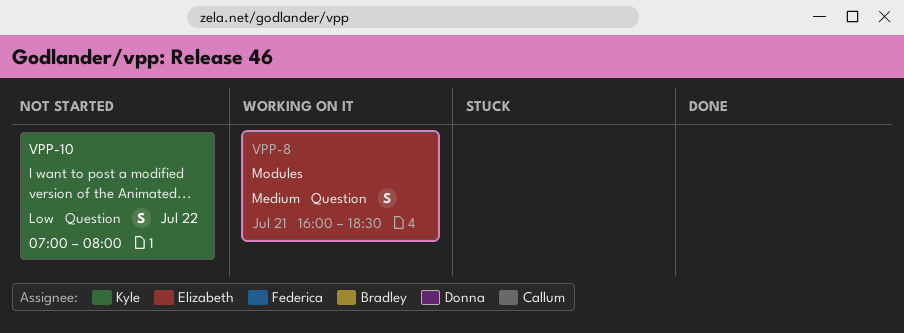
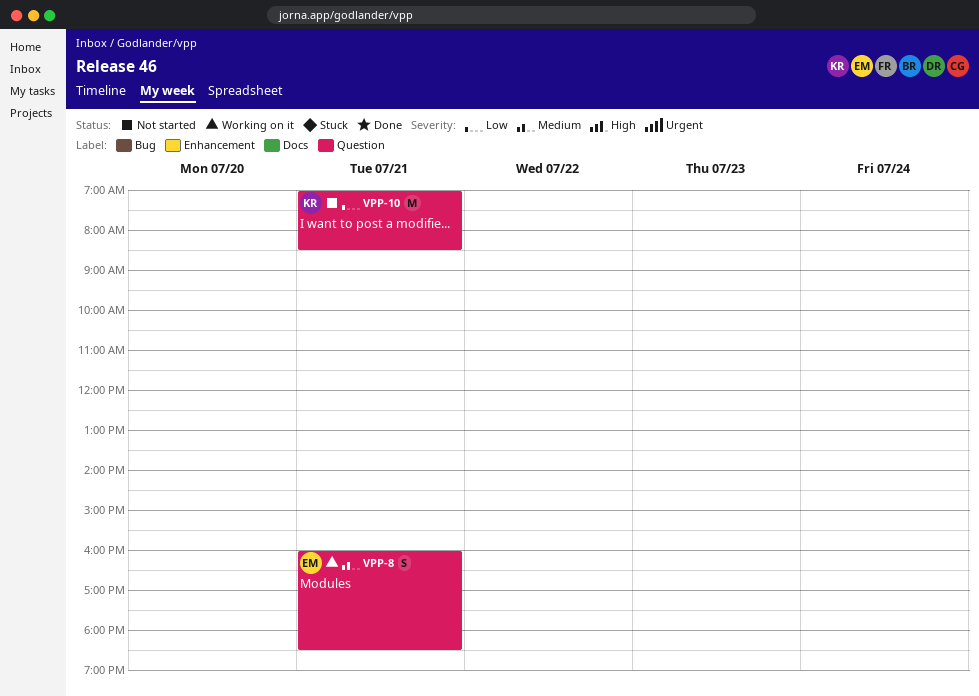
VPP-10, estimate: S -> M
VPP-10, day: Jul 22 -> Jul 21
VPP-10, ends: 08:00 -> 08:30

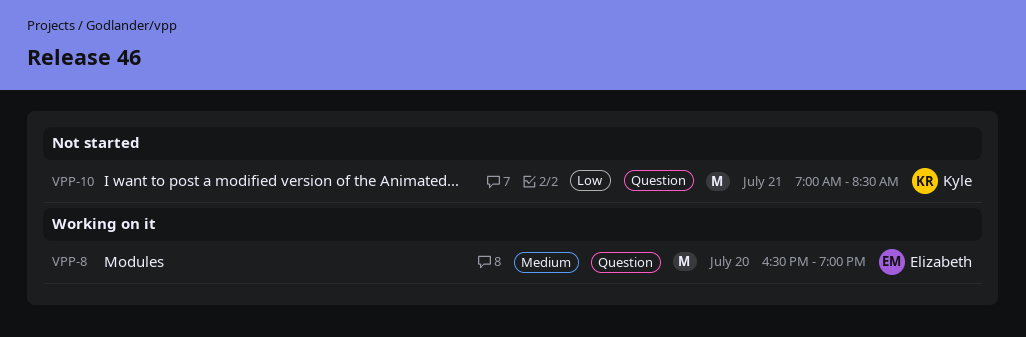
VPP-8, estimate: S -> M
VPP-8, day: Jul 21 -> Jul 20
VPP-8, begins: 16:00 -> 16:30
VPP-8, ends: 18:30 -> 19:00

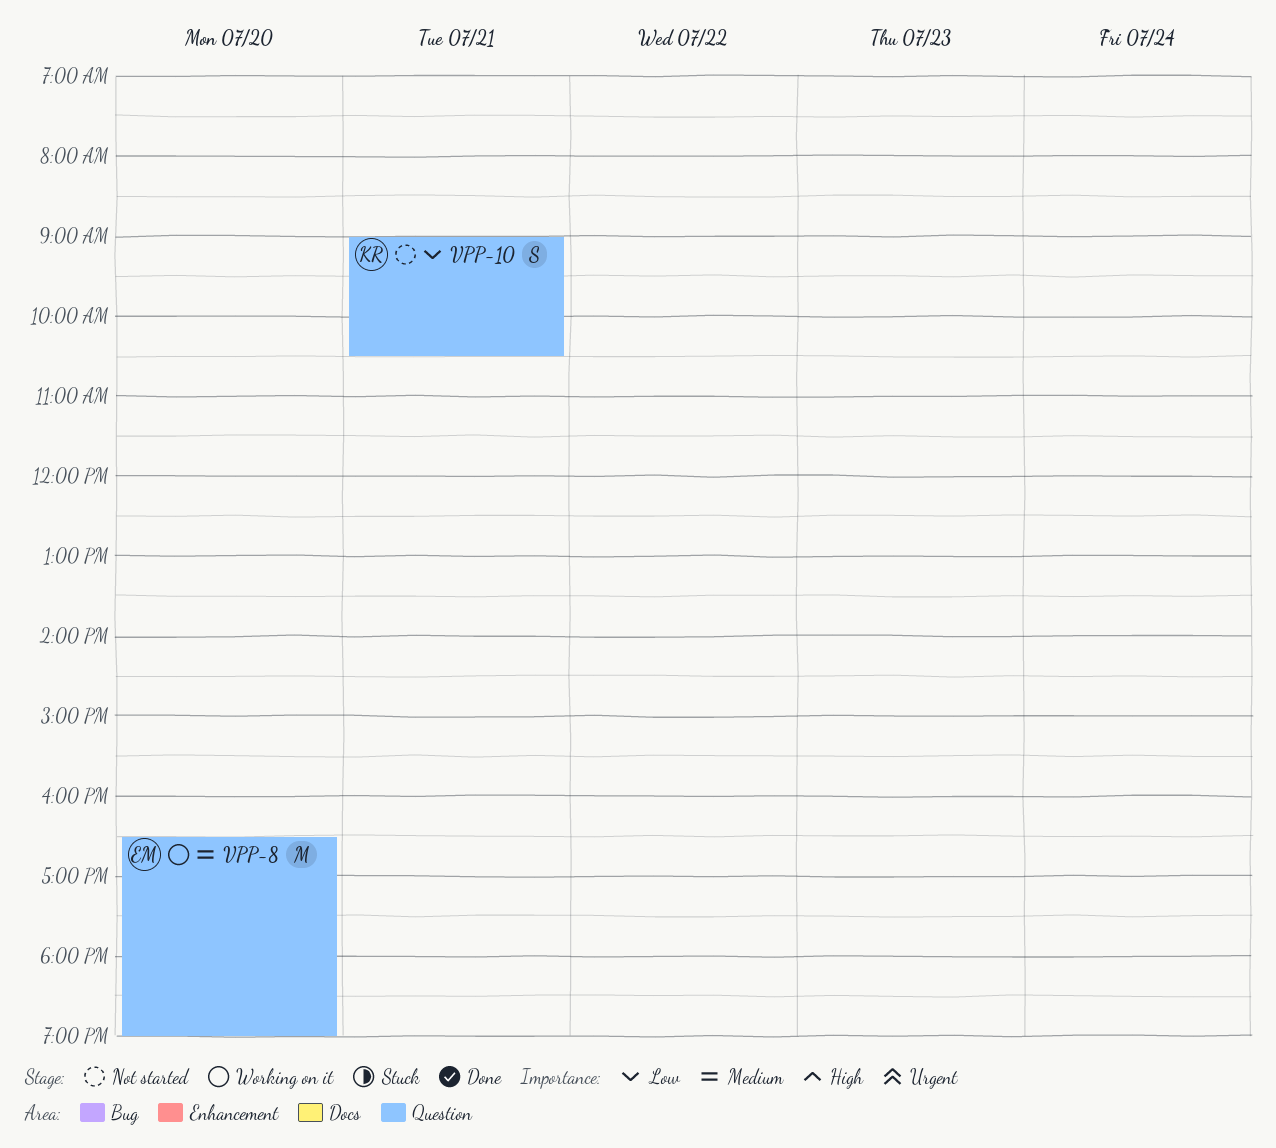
VPP-10, estimate: M -> S
VPP-10, begins: 07:00 -> 09:00
VPP-10, ends: 08:30 -> 10:30

